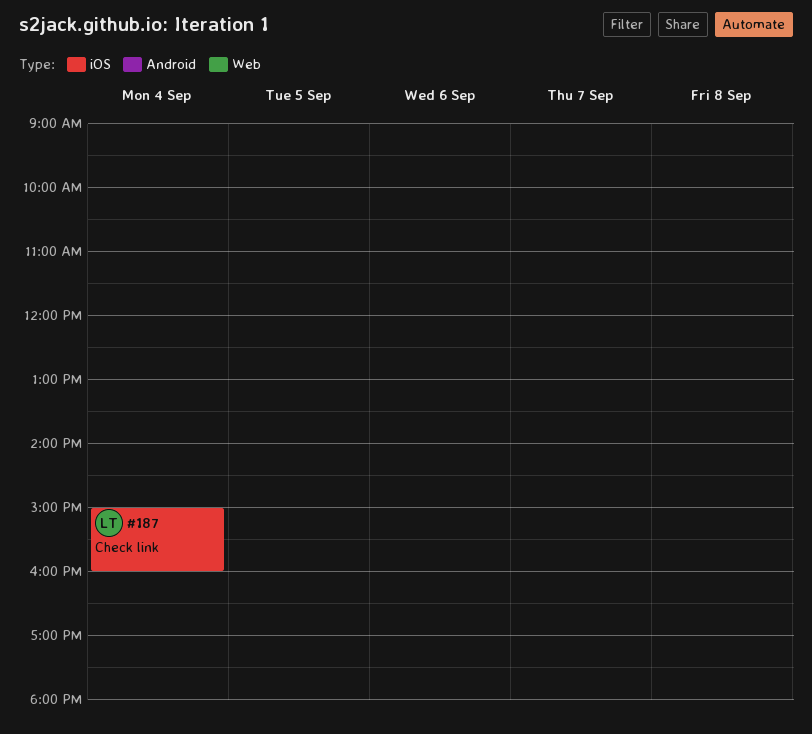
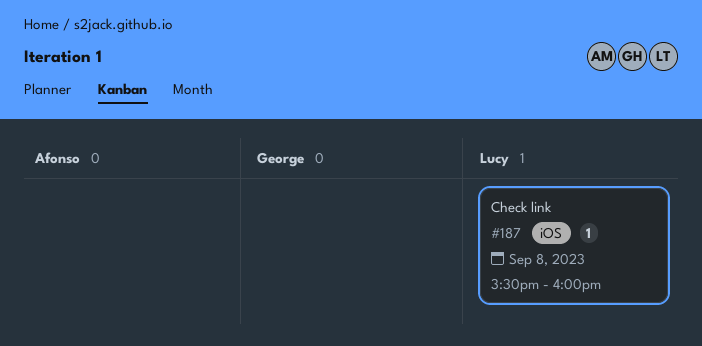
#187, day: Sep 4 -> Sep 8
#187, begins: 15:00 -> 15:30

